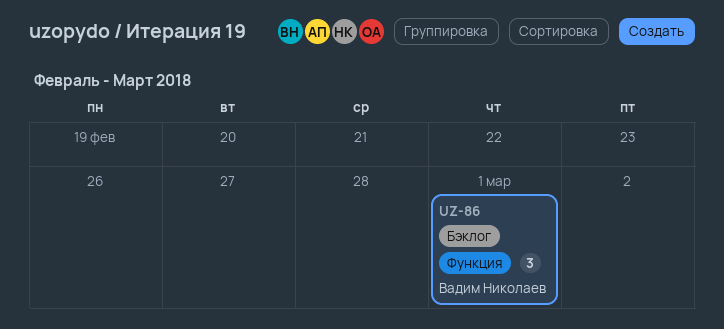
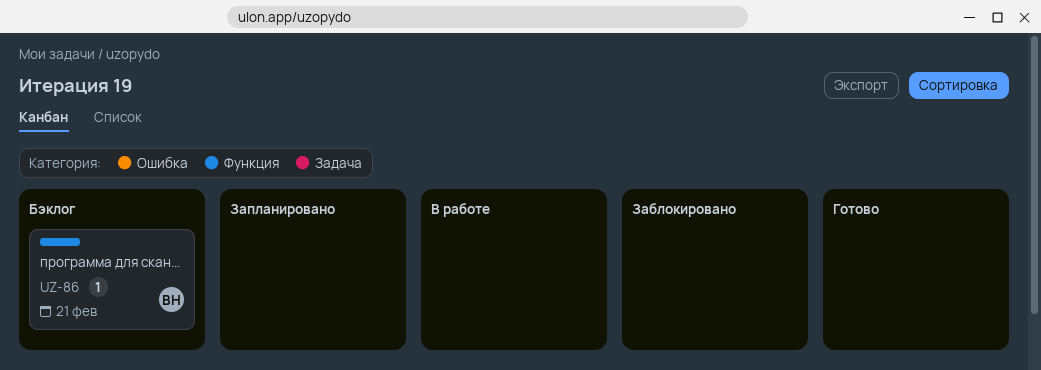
UZ-86, estimate: 3 -> 1
UZ-86, due: Mar 1 -> Feb 21

